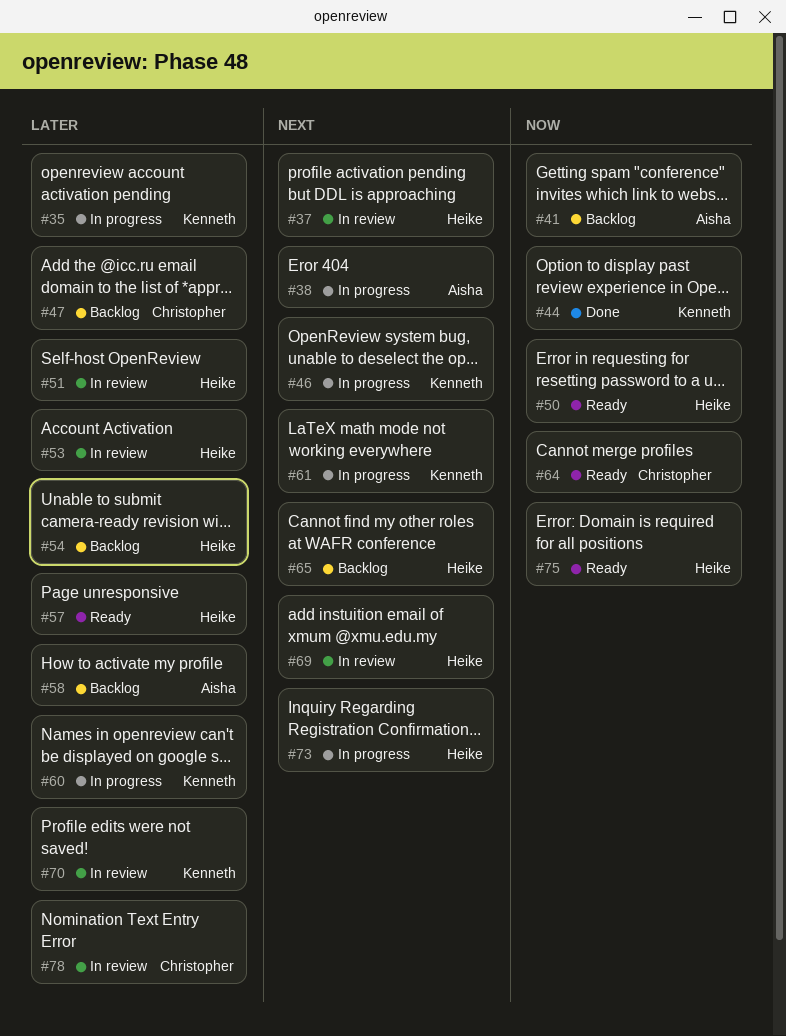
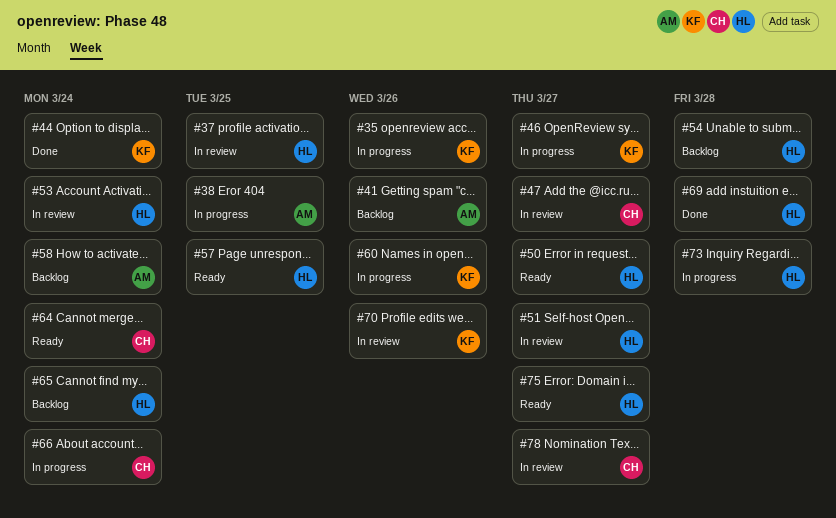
#47, status: Backlog -> In review
#61: present -> none
#66: none -> present
#69, status: In review -> Done

